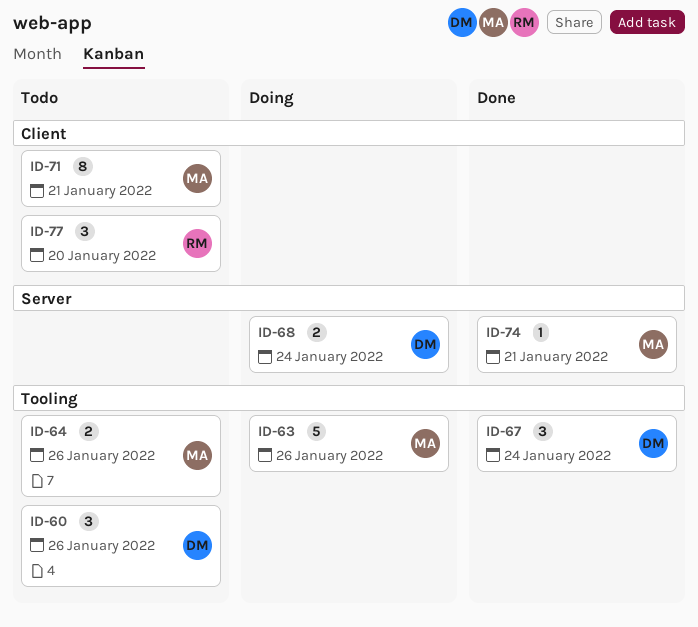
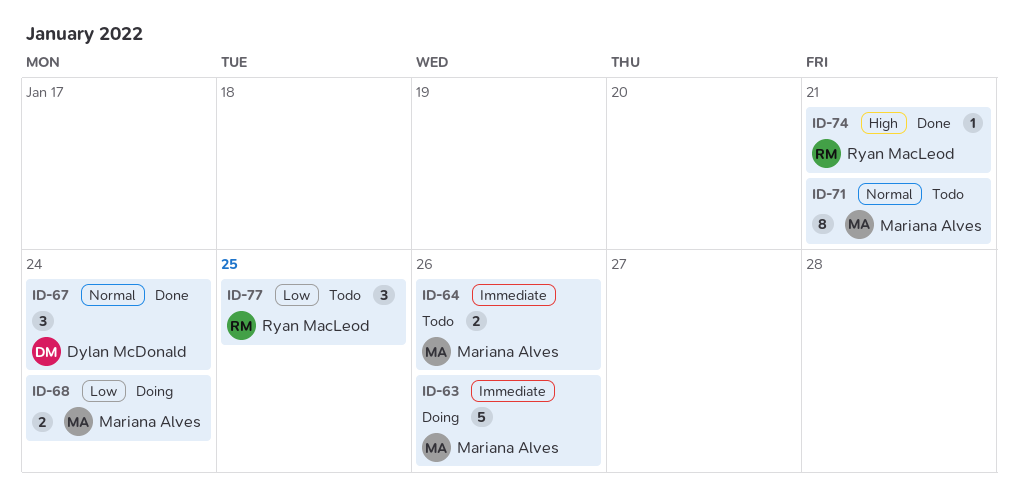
ID-60: present -> none
ID-68, owner: Dylan McDonald -> Mariana Alves
ID-74, owner: Mariana Alves -> Ryan MacLeod
ID-77, due: Jan 20 -> Jan 25

